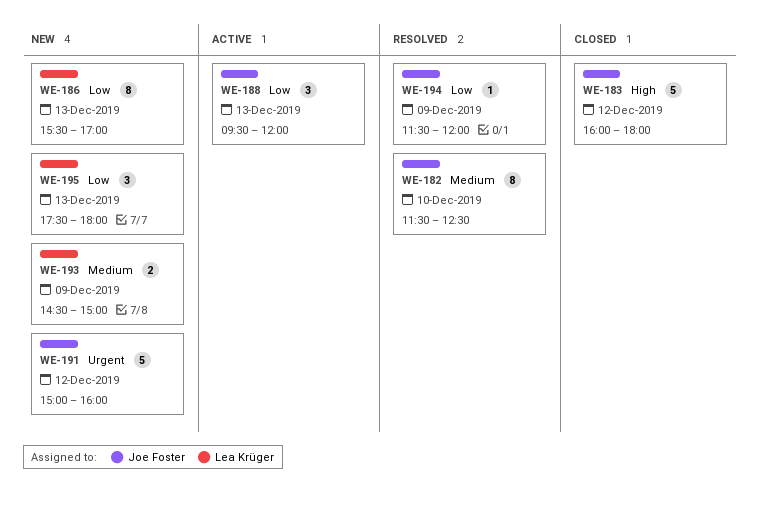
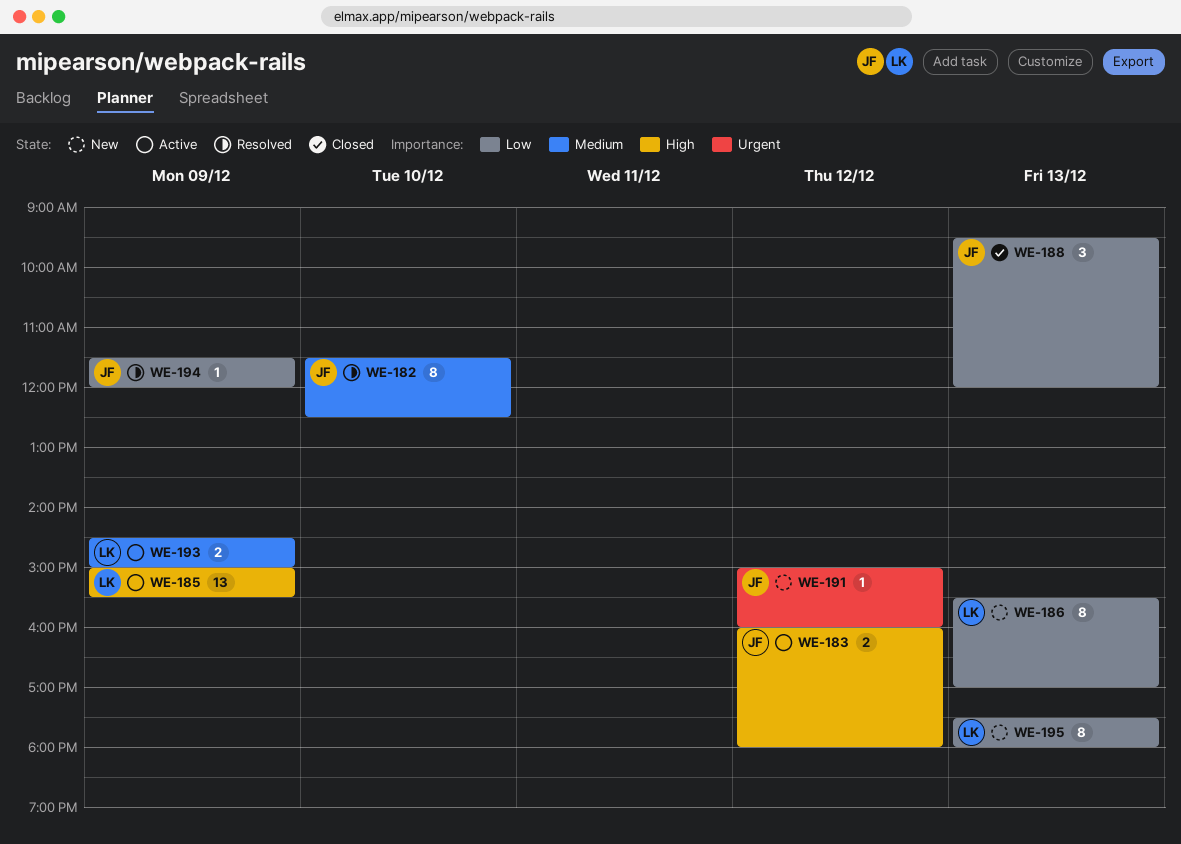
WE-183, status: Closed -> Active
WE-183, estimate: 5 -> 2
WE-185: none -> present
WE-188, status: Active -> Closed
WE-191, estimate: 5 -> 1
WE-193, status: New -> Active
WE-195, estimate: 3 -> 8

